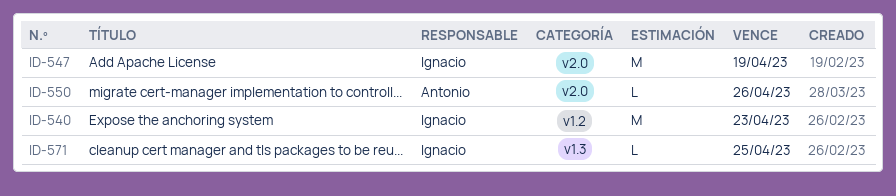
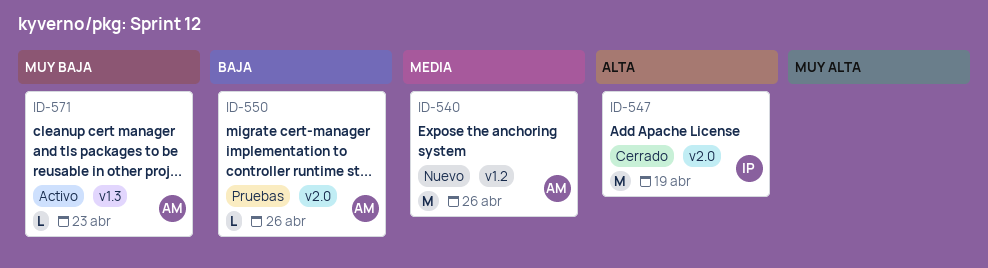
ID-540, owner: Ignacio -> Antonio
ID-540, due: Apr 23 -> Apr 26
ID-571, owner: Ignacio -> Antonio
ID-571, due: Apr 25 -> Apr 23

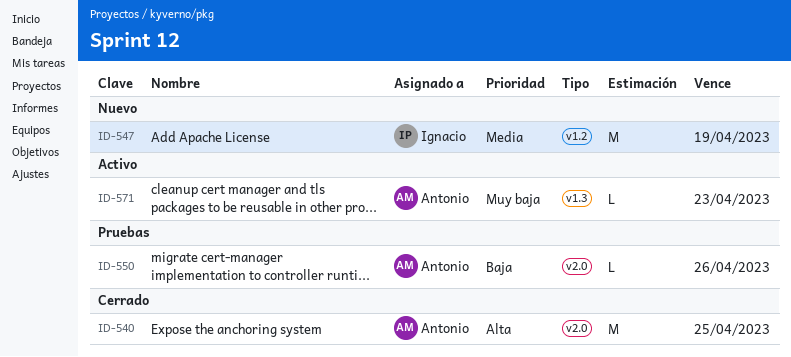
ID-540, status: Nuevo -> Cerrado
ID-540, priority: Media -> Alta
ID-540, label: v1.2 -> v2.0
ID-540, due: Apr 26 -> Apr 25
ID-547, status: Cerrado -> Nuevo
ID-547, priority: Alta -> Media
ID-547, label: v2.0 -> v1.2

